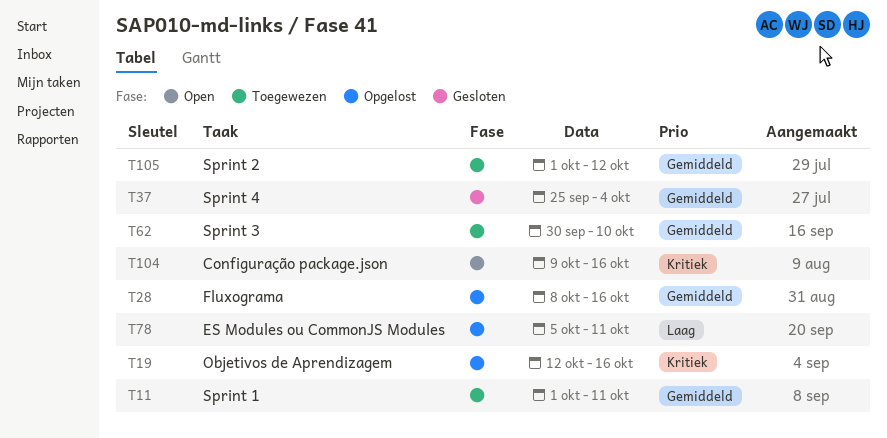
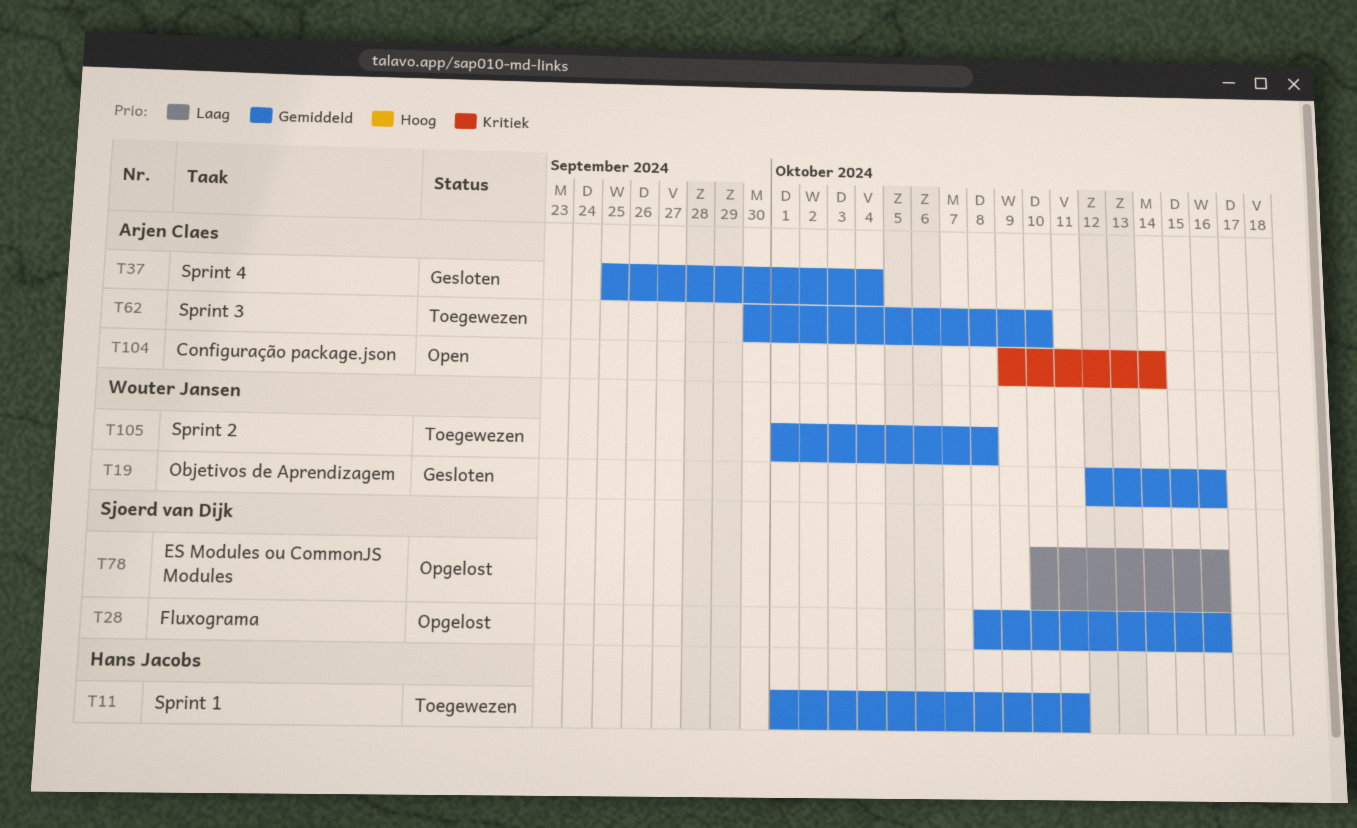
T19, status: Opgelost -> Gesloten
T19, priority: Kritiek -> Gemiddeld
T78, start: Oct 5 -> Oct 10
T78, due: Oct 11 -> Oct 16
T104, due: Oct 16 -> Oct 14
T105, due: Oct 12 -> Oct 8

